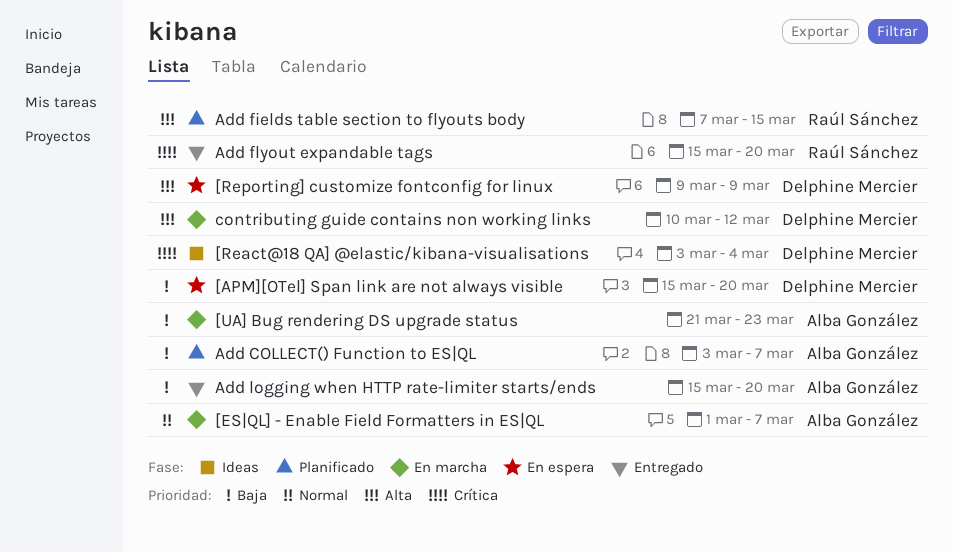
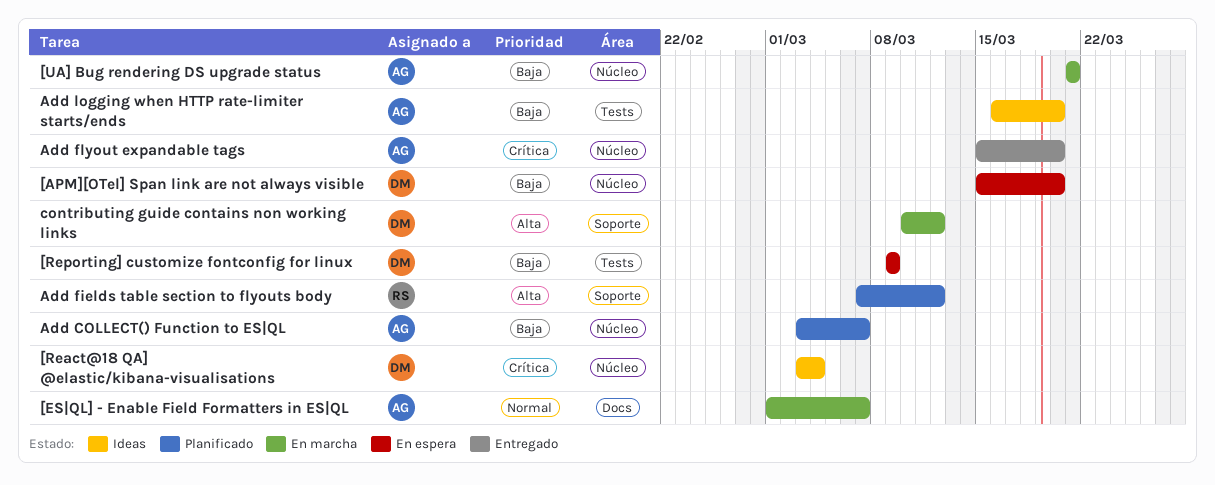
[Reporting] customize fontconfig for linux, priority: Alta -> Baja
[UA] Bug rendering DS upgrade status, due: Mar 23 -> Mar 21
Add fields table section to flyouts body, due: Mar 15 -> Mar 12
Add flyout expandable tags, owner: Raúl Sánchez -> Alba González
Add logging when HTTP rate-limiter starts/ends, status: Entregado -> Ideas
Add logging when HTTP rate-limiter starts/ends, start: Mar 15 -> Mar 16

